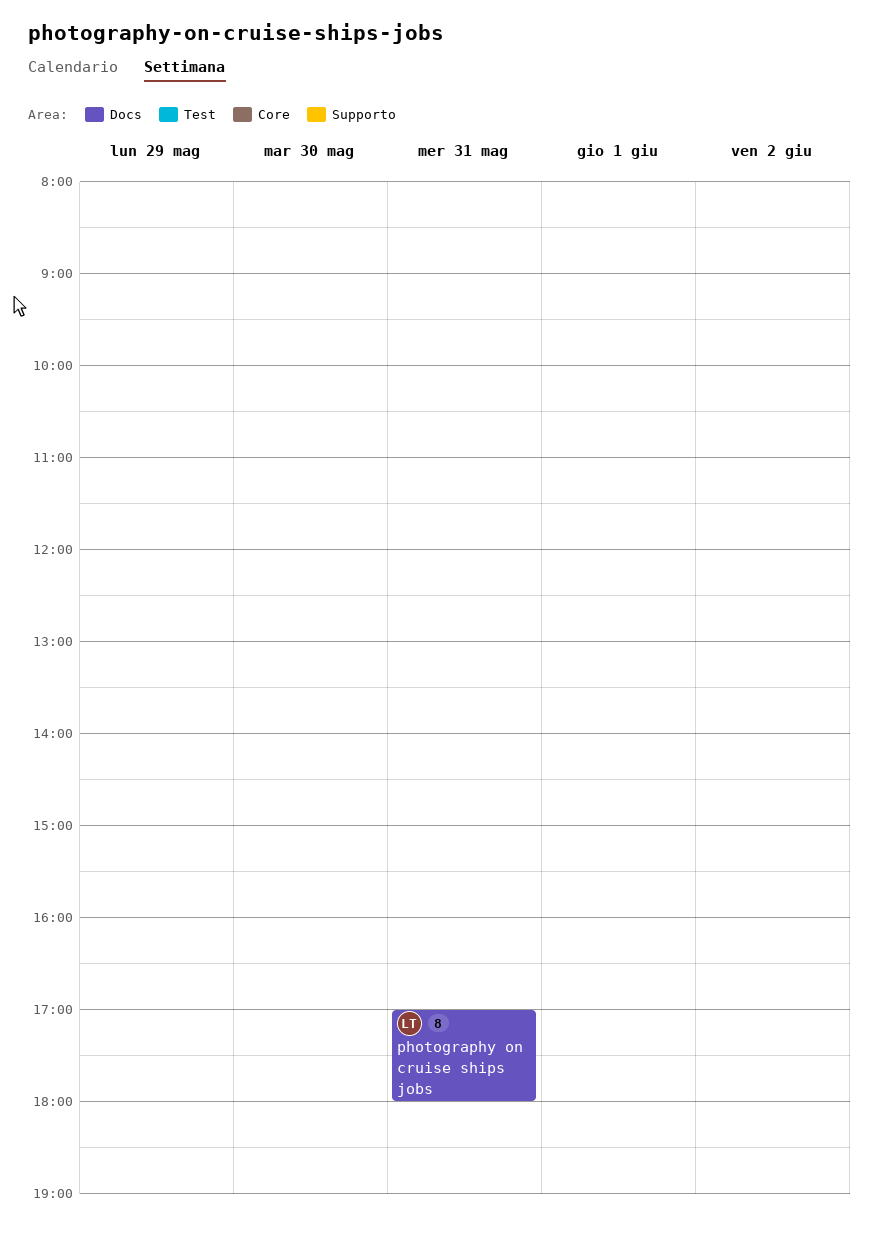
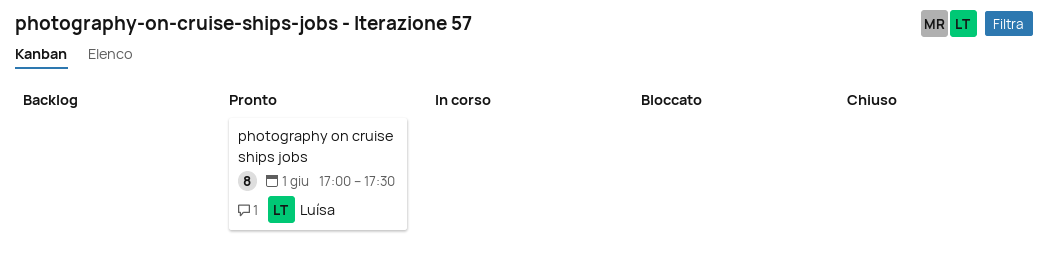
photography on cruise ships jobs, day: May 31 -> Jun 1
photography on cruise ships jobs, ends: 18:00 -> 17:30

